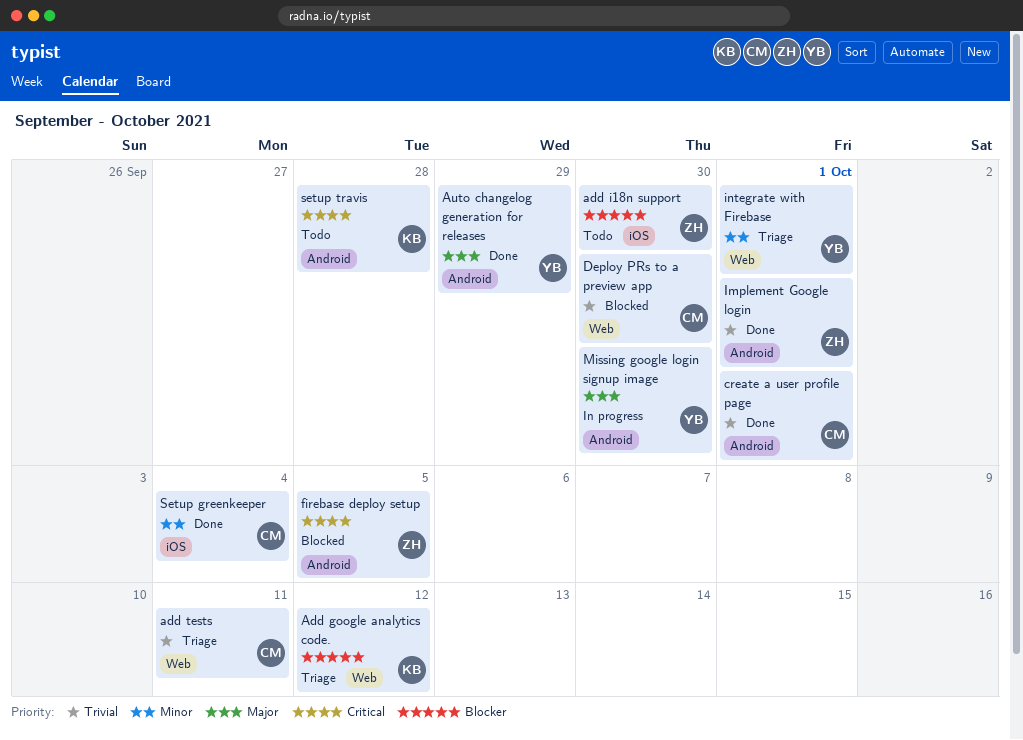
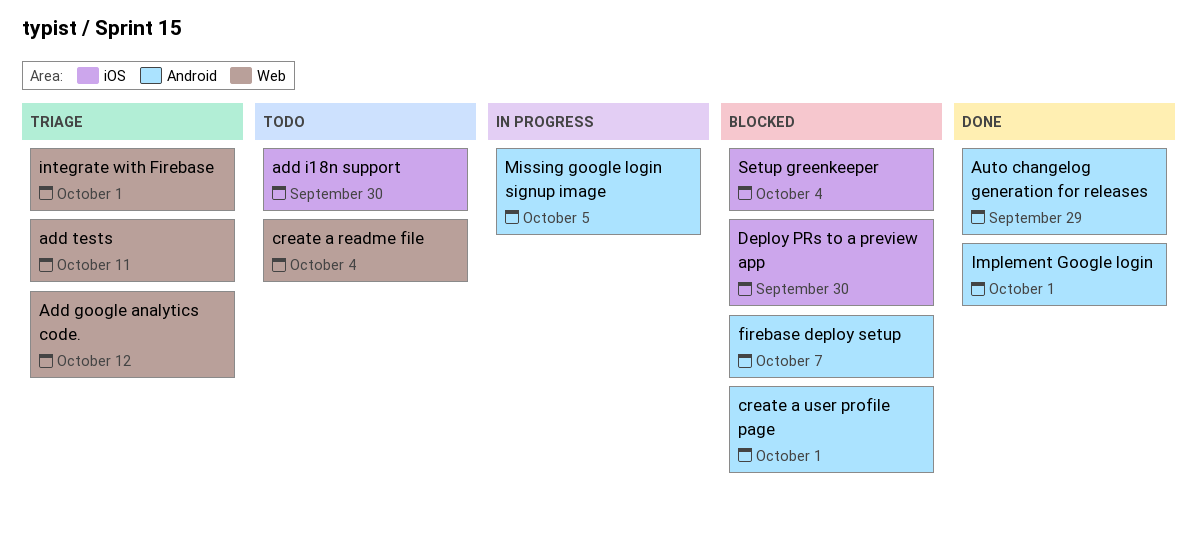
create a readme file: none -> present
create a user profile page, status: Done -> Blocked
Deploy PRs to a preview app, label: Web -> iOS
firebase deploy setup, due: Oct 5 -> Oct 7
Missing google login signup image, due: Sep 30 -> Oct 5
Setup greenkeeper, status: Done -> Blocked
setup travis: present -> none

